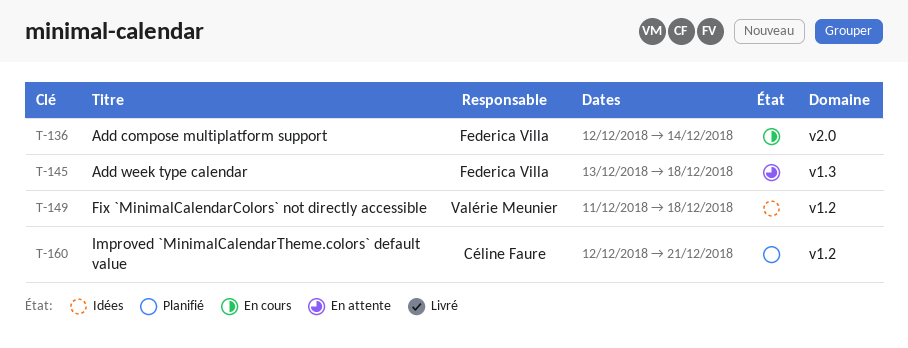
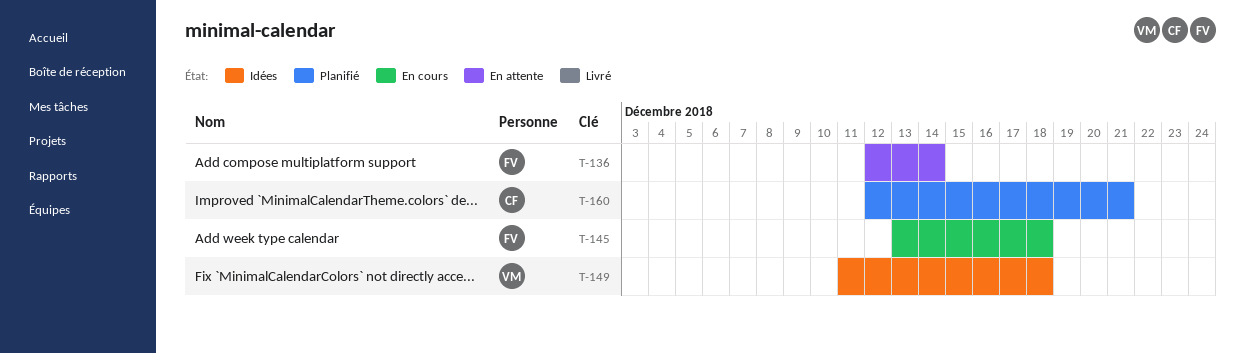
T-136, status: En cours -> En attente
T-145, status: En attente -> En cours

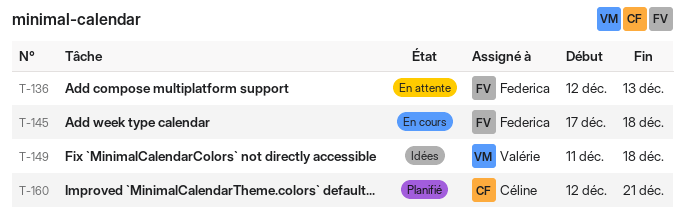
T-136, due: Dec 14 -> Dec 13
T-145, start: Dec 13 -> Dec 17

